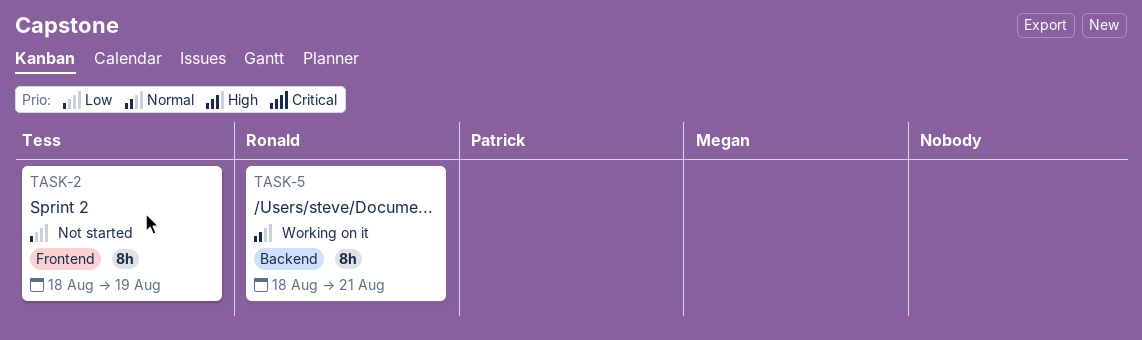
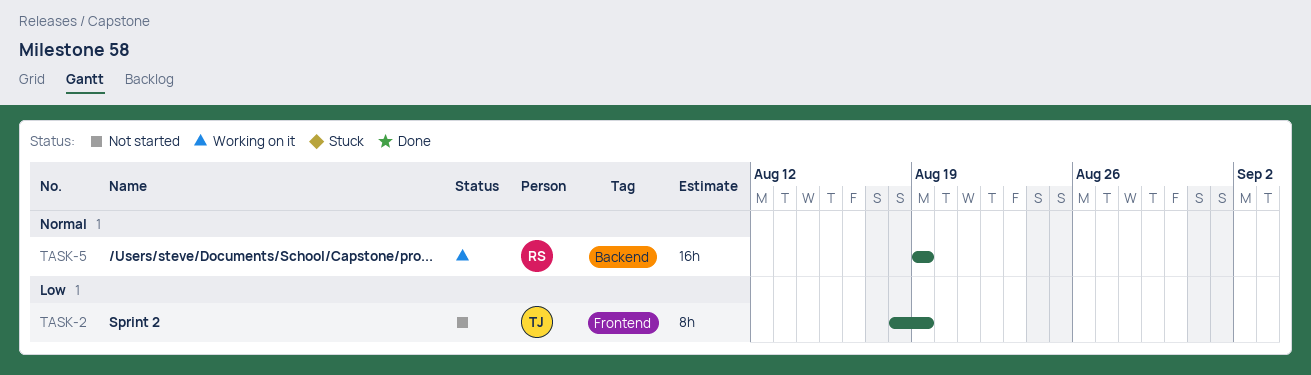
TASK-5, estimate: 8h -> 16h
TASK-5, start: Aug 18 -> Aug 19
TASK-5, due: Aug 21 -> Aug 19

